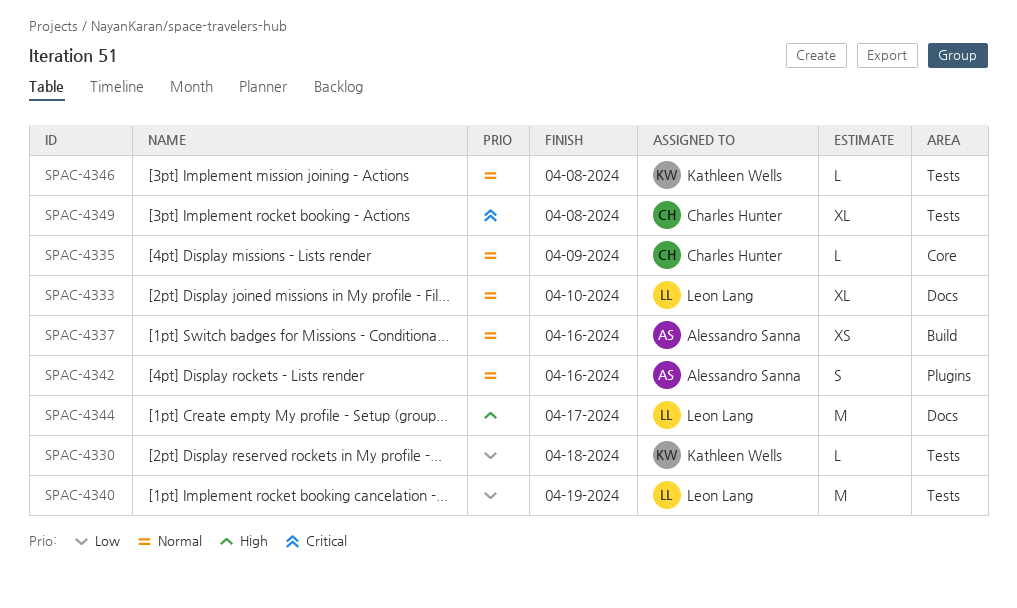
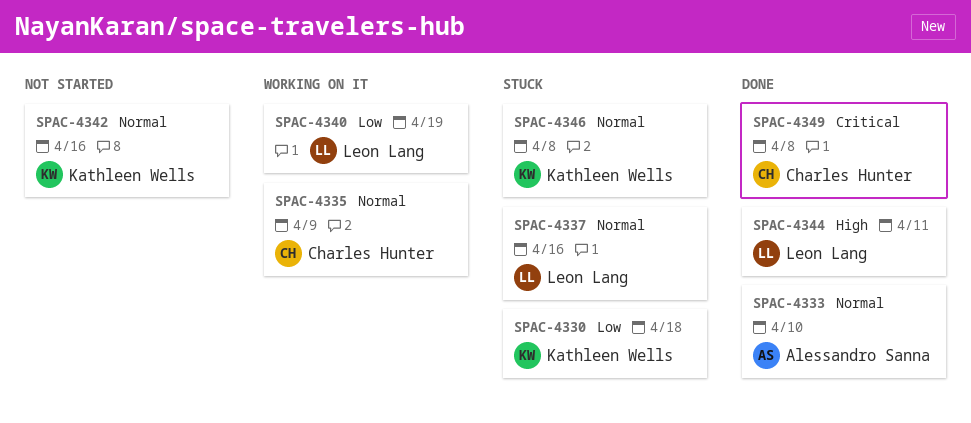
SPAC-4333, owner: Leon Lang -> Alessandro Sanna
SPAC-4337, owner: Alessandro Sanna -> Leon Lang
SPAC-4342, owner: Alessandro Sanna -> Kathleen Wells
SPAC-4344, due: Apr 17 -> Apr 11

